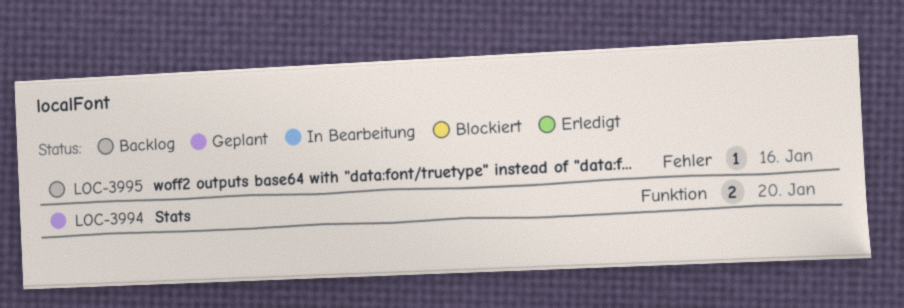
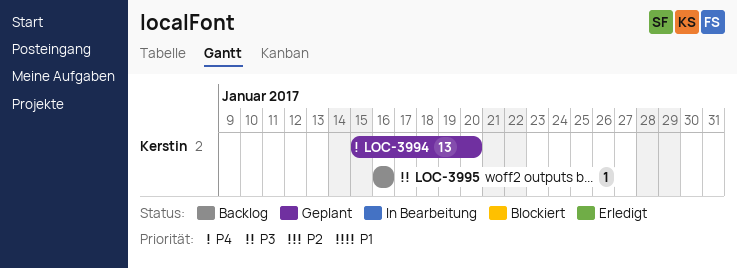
LOC-3994, estimate: 2 -> 13

